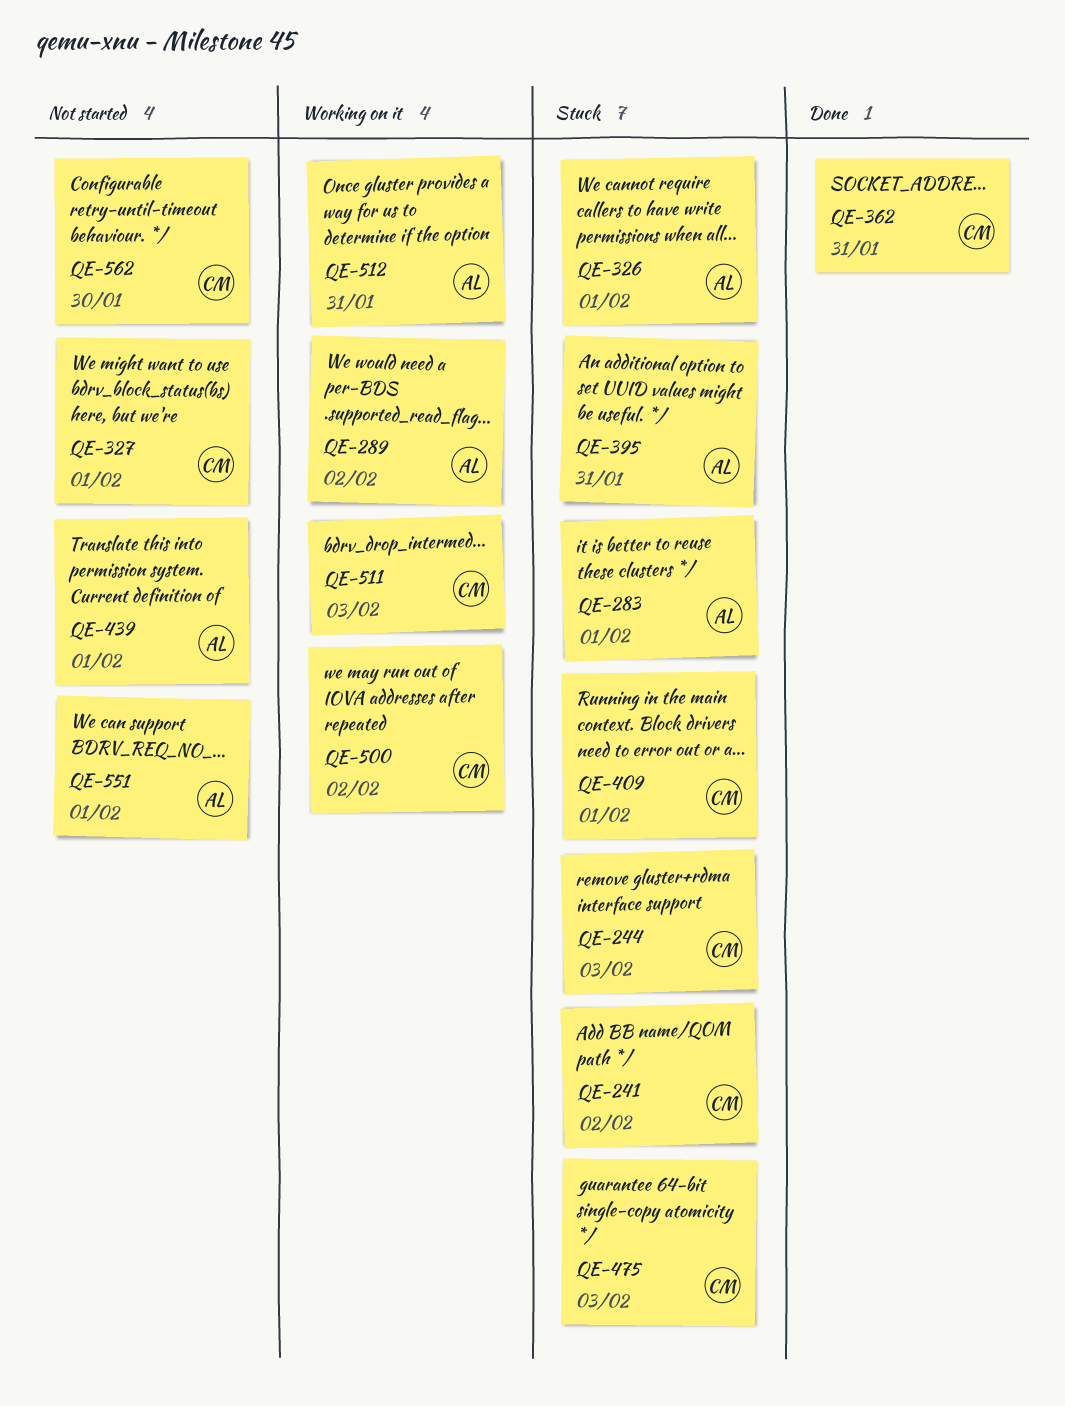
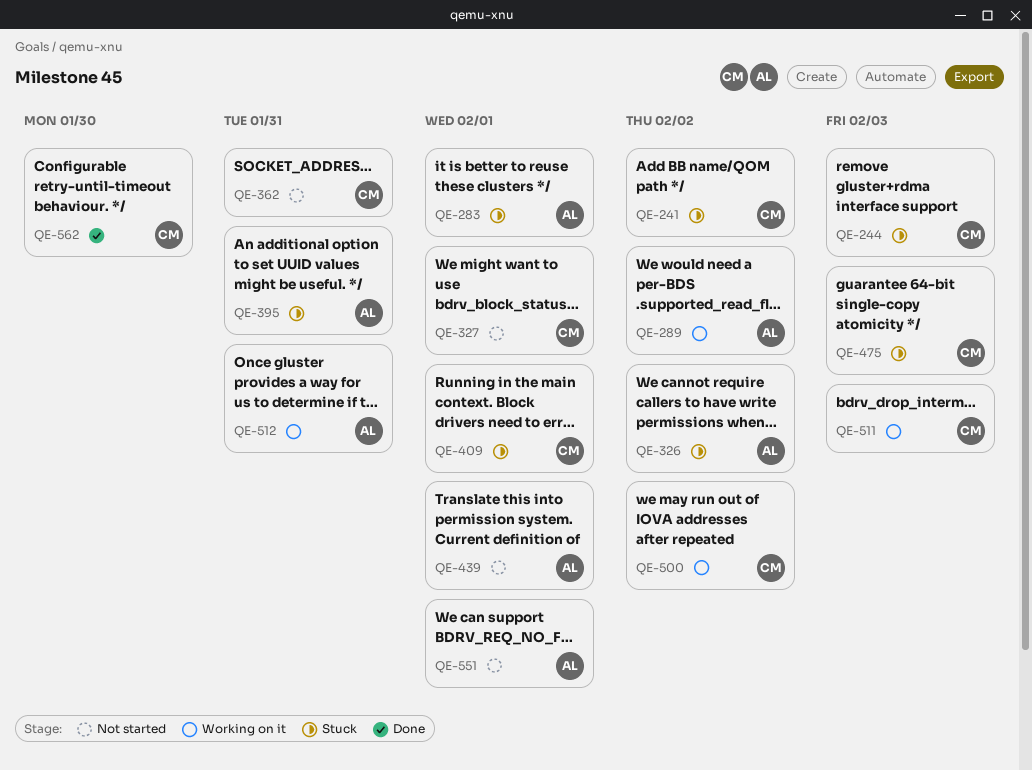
QE-326, due: Feb 1 -> Feb 2
QE-362, status: Done -> Not started
QE-562, status: Not started -> Done

